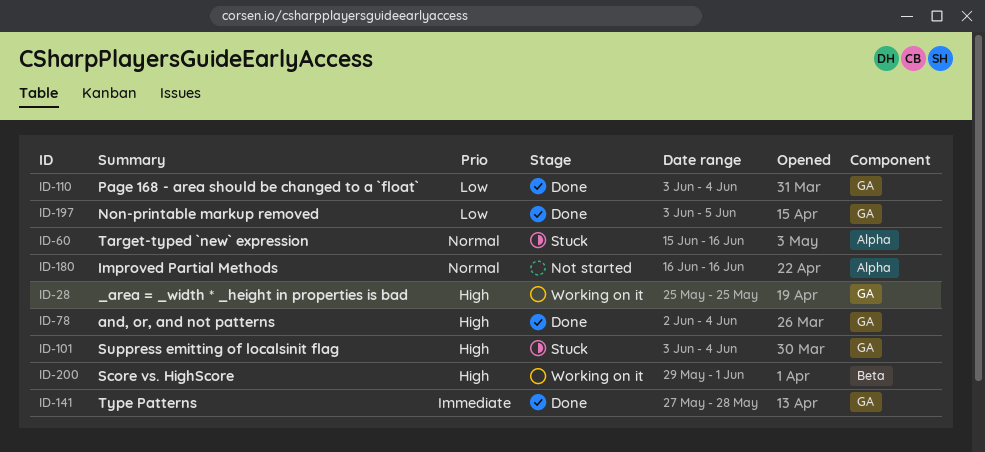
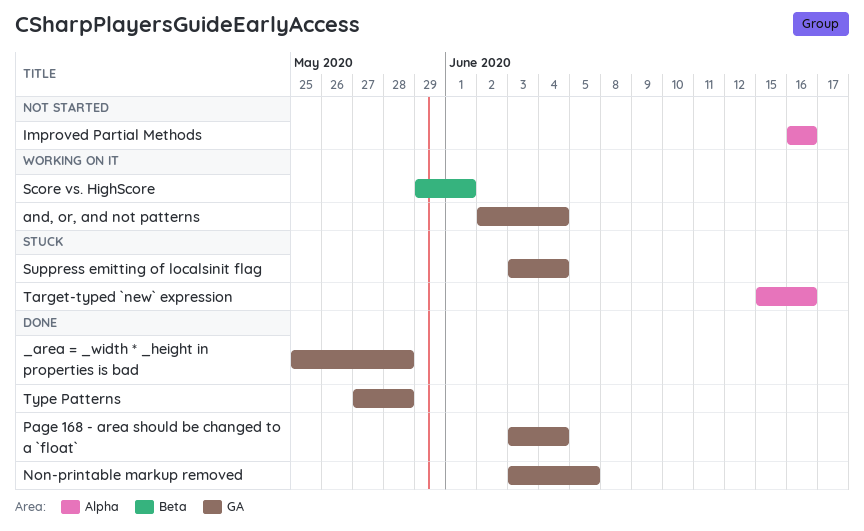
_area = _width * _height in properties is bad, status: Working on it -> Done
_area = _width * _height in properties is bad, due: May 25 -> May 28
and, or, and not patterns, status: Done -> Working on it

